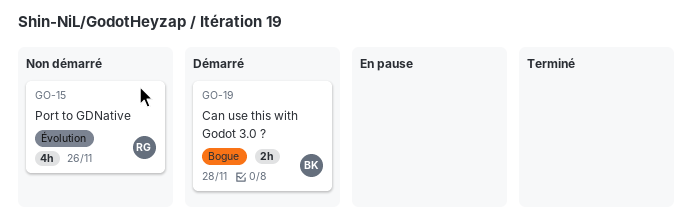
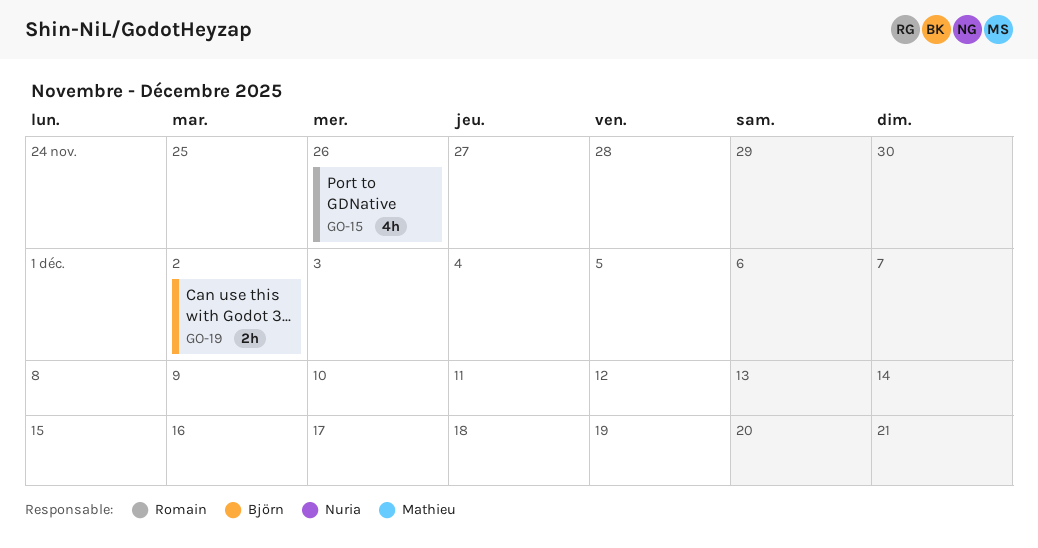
GO-19, due: Nov 28 -> Dec 2

